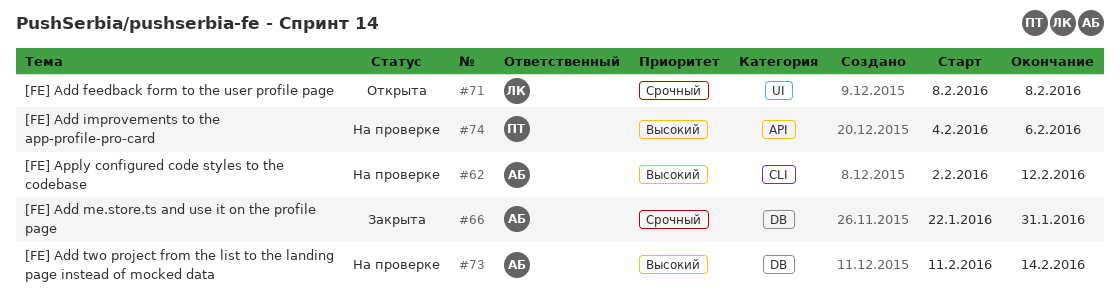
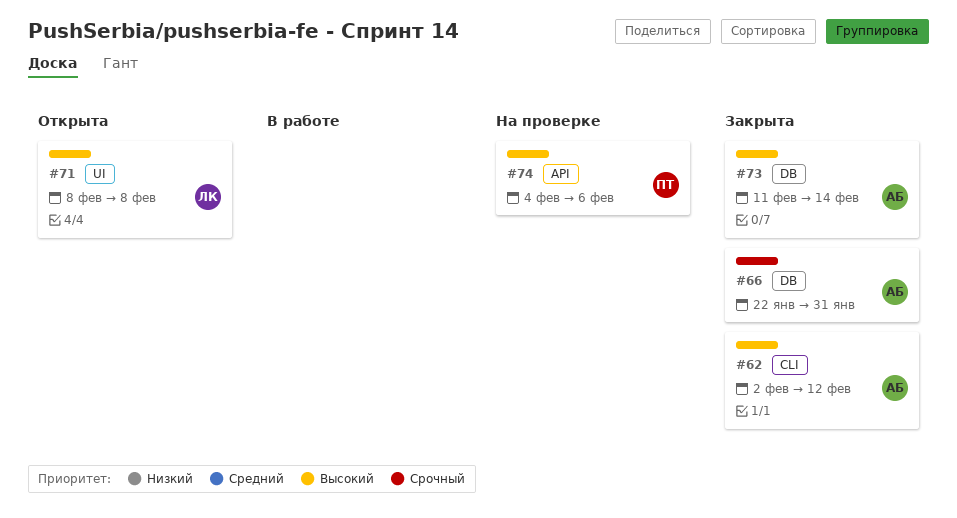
#62, status: На проверке -> Закрыта
#71, priority: Срочный -> Высокий
#73, status: На проверке -> Закрыта

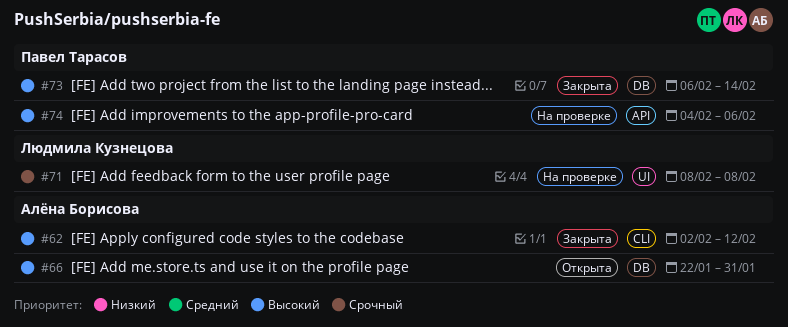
#66, status: Закрыта -> Открыта
#66, priority: Срочный -> Высокий
#71, status: Открыта -> На проверке
#71, priority: Высокий -> Срочный
#73, owner: Алёна Борисова -> Павел Тарасов
#73, start: Feb 11 -> Feb 6

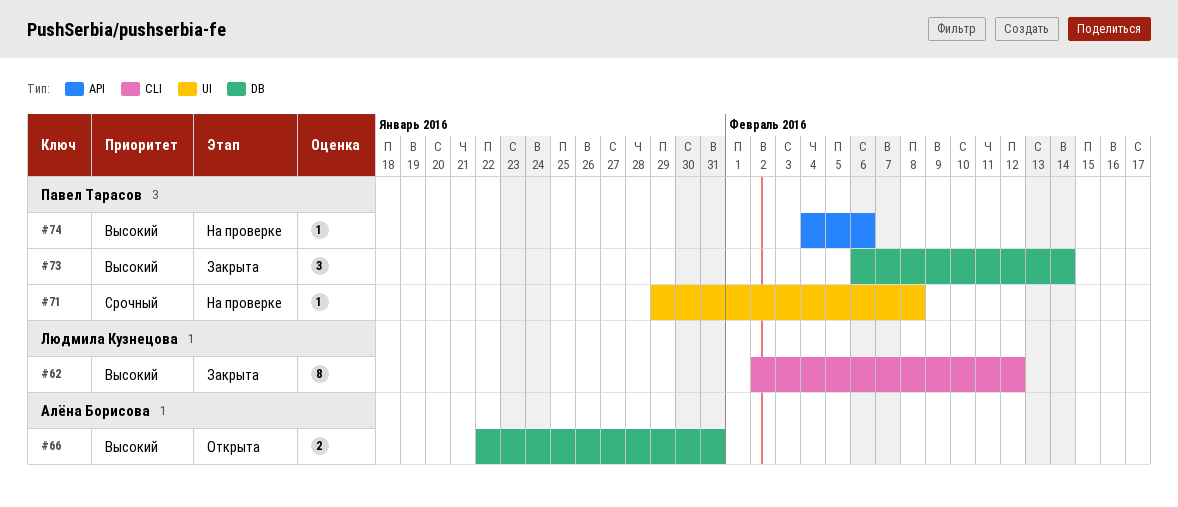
#62, owner: Алёна Борисова -> Людмила Кузнецова
#71, owner: Людмила Кузнецова -> Павел Тарасов
#71, start: Feb 8 -> Jan 29

